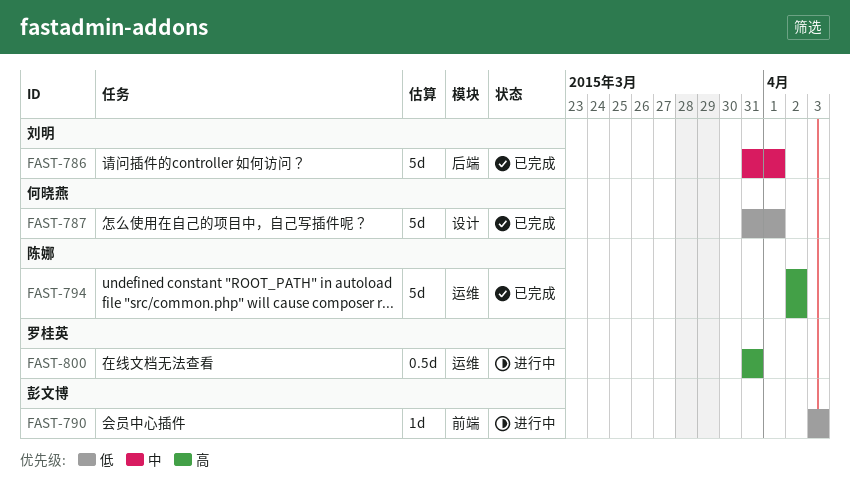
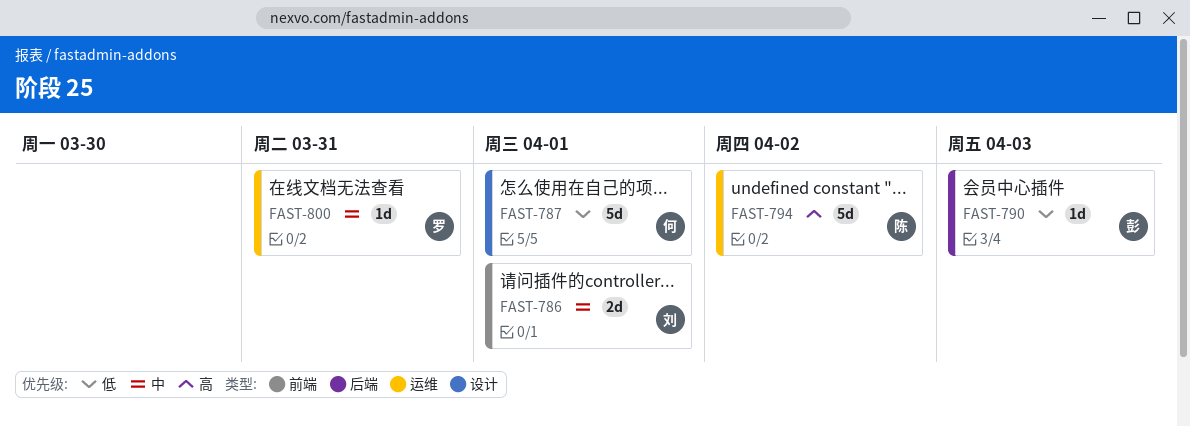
FAST-786, label: 后端 -> 前端
FAST-786, estimate: 5d -> 2d
FAST-790, label: 前端 -> 后端
FAST-800, priority: 高 -> 中
FAST-800, estimate: 0.5d -> 1d

